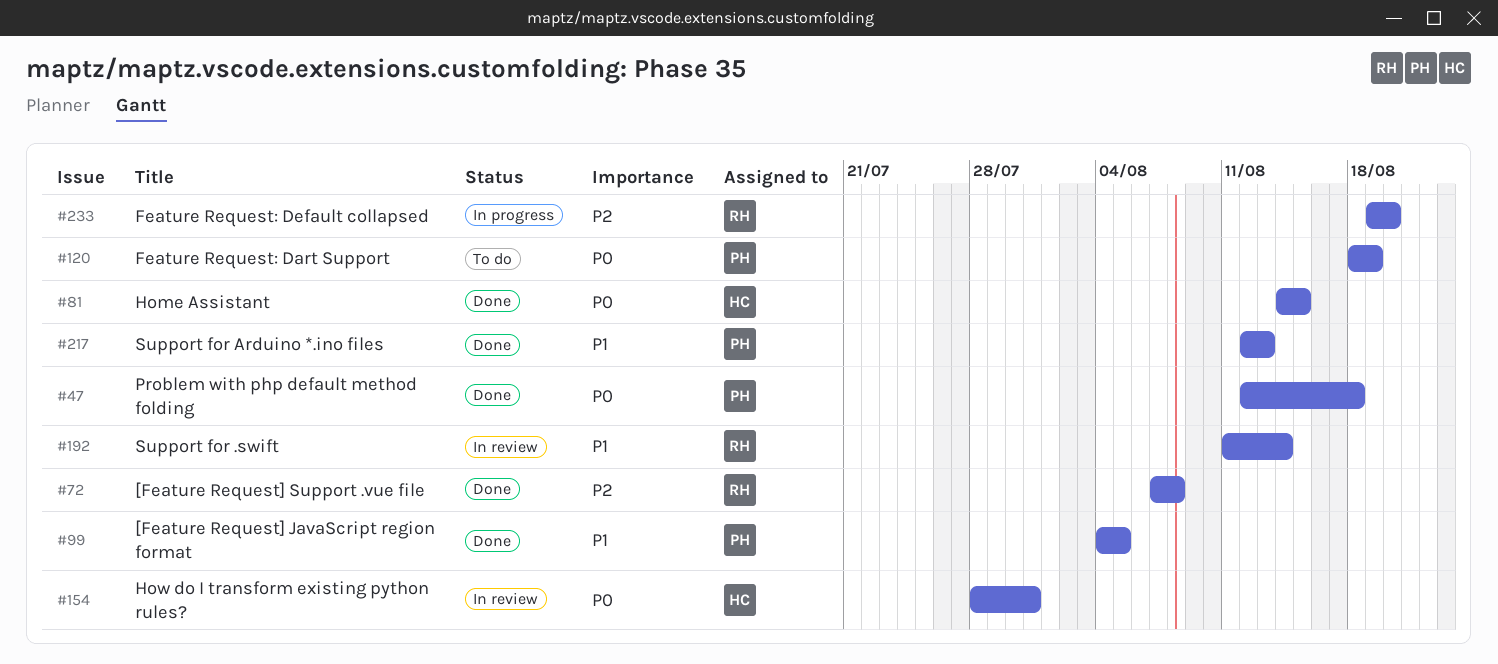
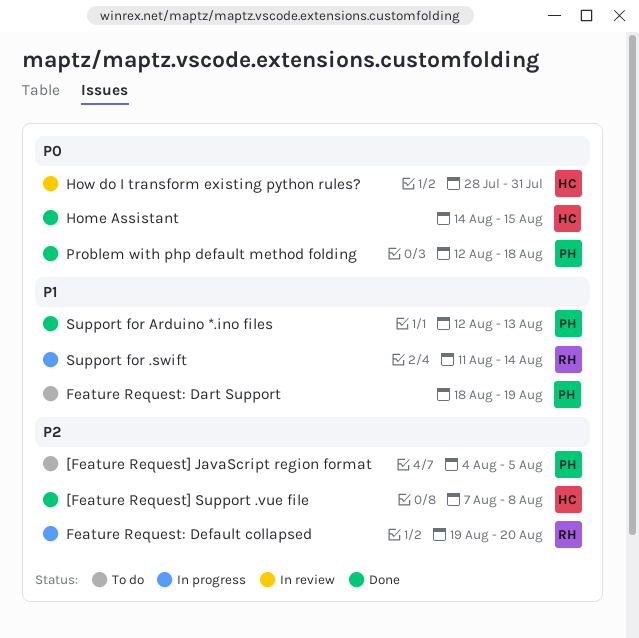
[Feature Request] JavaScript region format, status: Done -> To do
[Feature Request] JavaScript region format, priority: P1 -> P2
[Feature Request] Support .vue file, owner: RH -> HC
Feature Request: Dart Support, priority: P0 -> P1
Support for .swift, status: In review -> In progress

